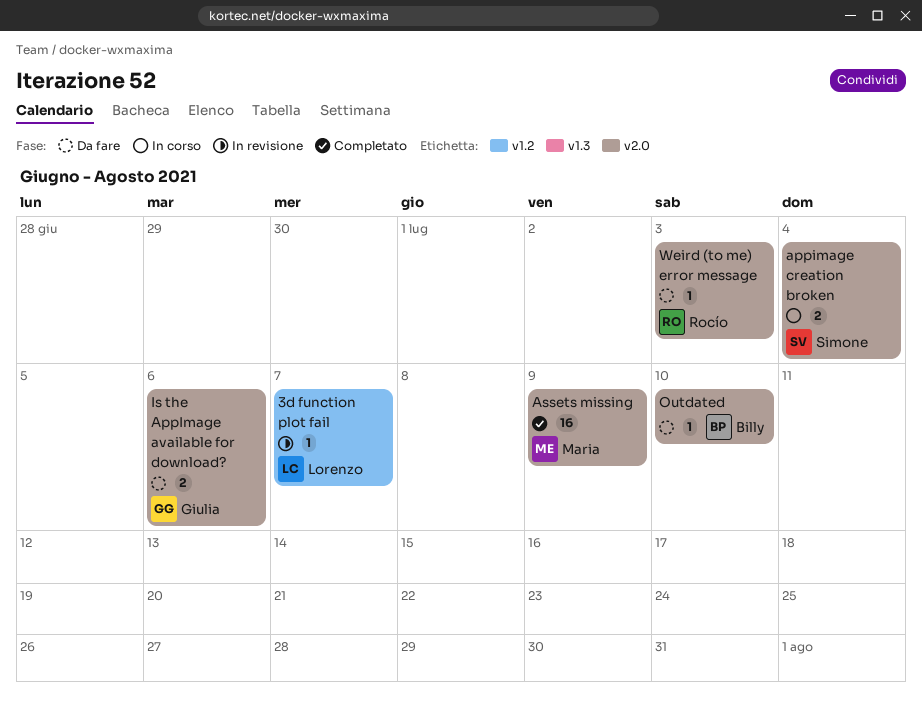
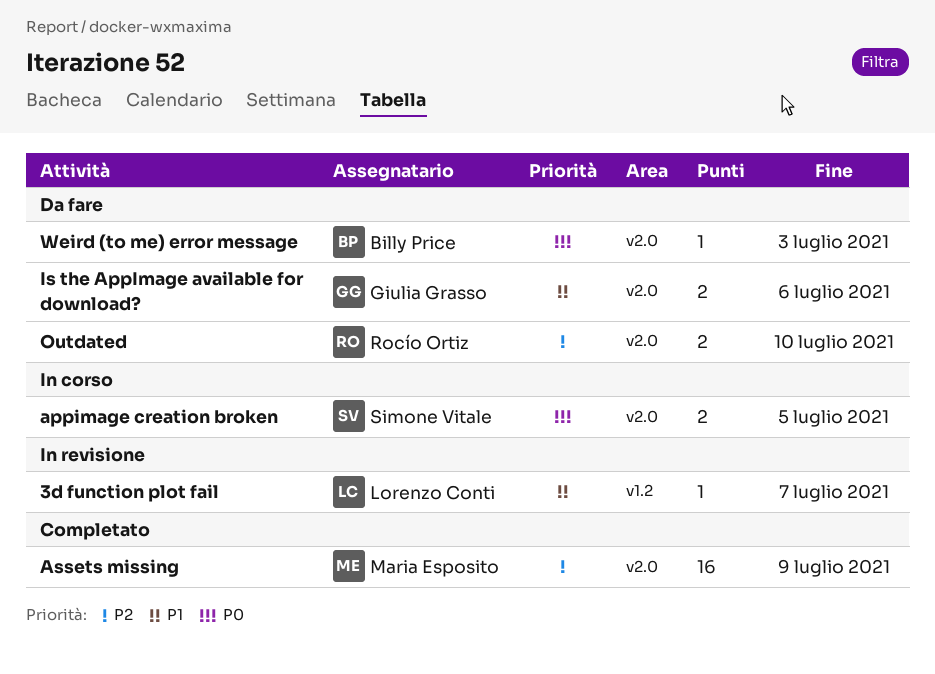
appimage creation broken, due: Jul 4 -> Jul 5
Outdated, owner: Billy Price -> Rocío Ortiz
Outdated, estimate: 1 -> 2
Weird (to me) error message, owner: Rocío Ortiz -> Billy Price

